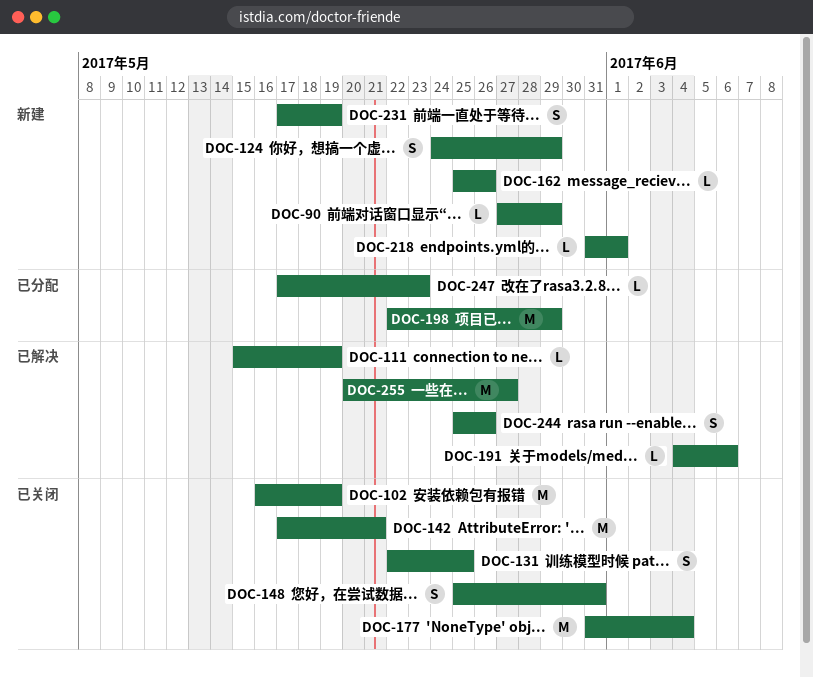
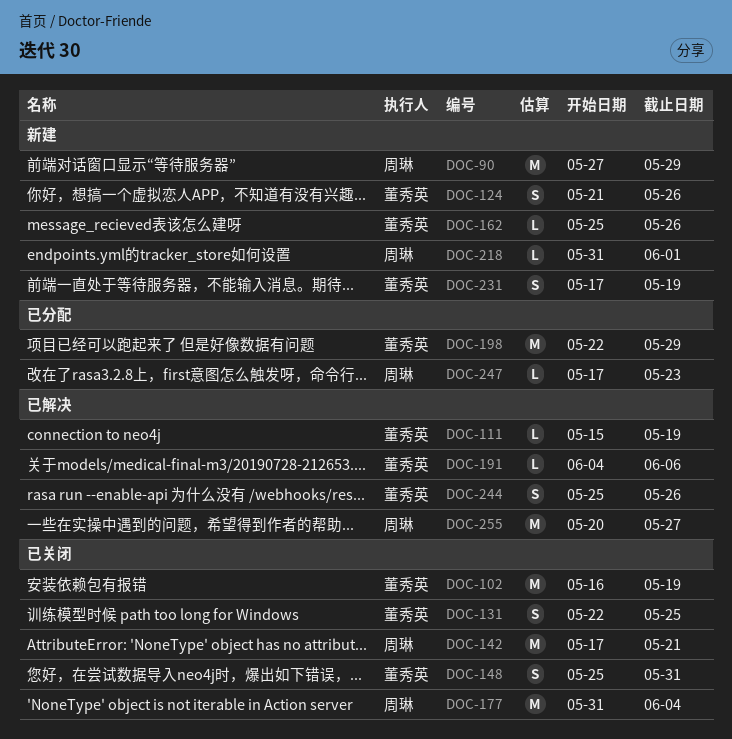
DOC-90, estimate: L -> M
DOC-124, start: May 24 -> May 21
DOC-124, due: May 29 -> May 26

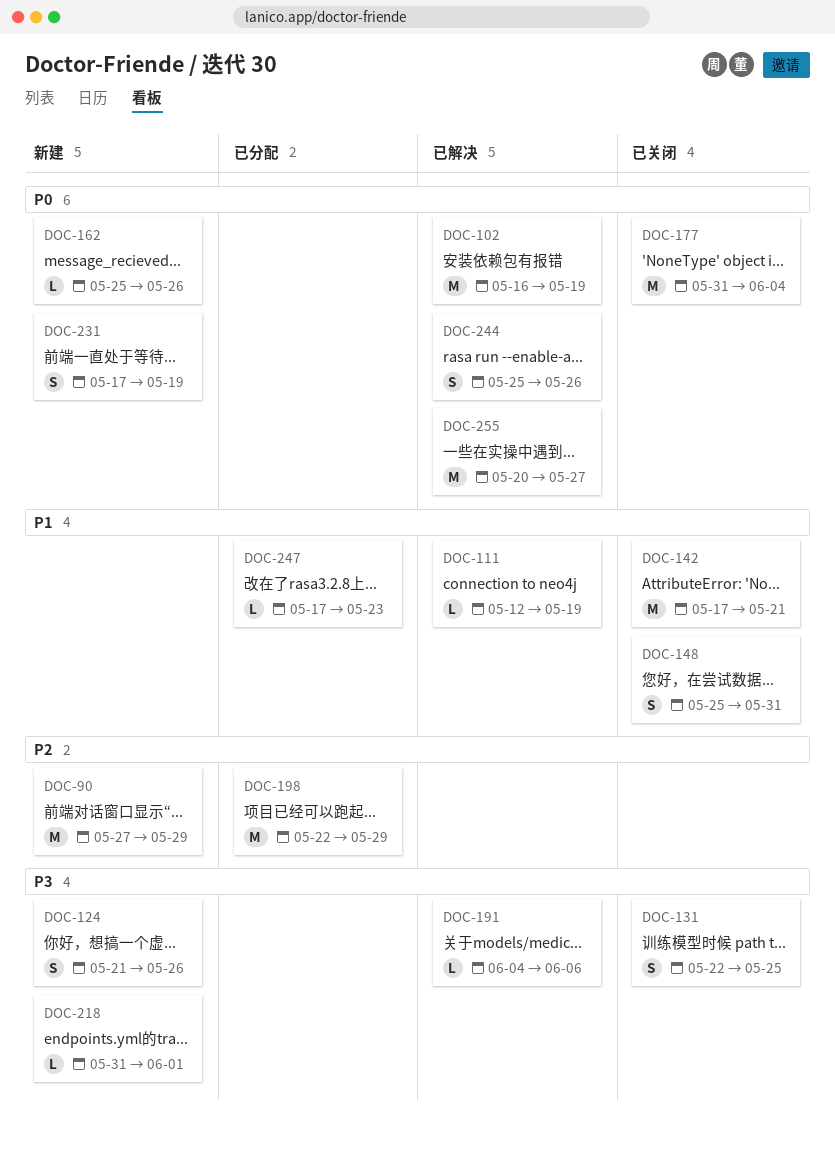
DOC-102, status: 已关闭 -> 已解决
DOC-111, start: May 15 -> May 12

